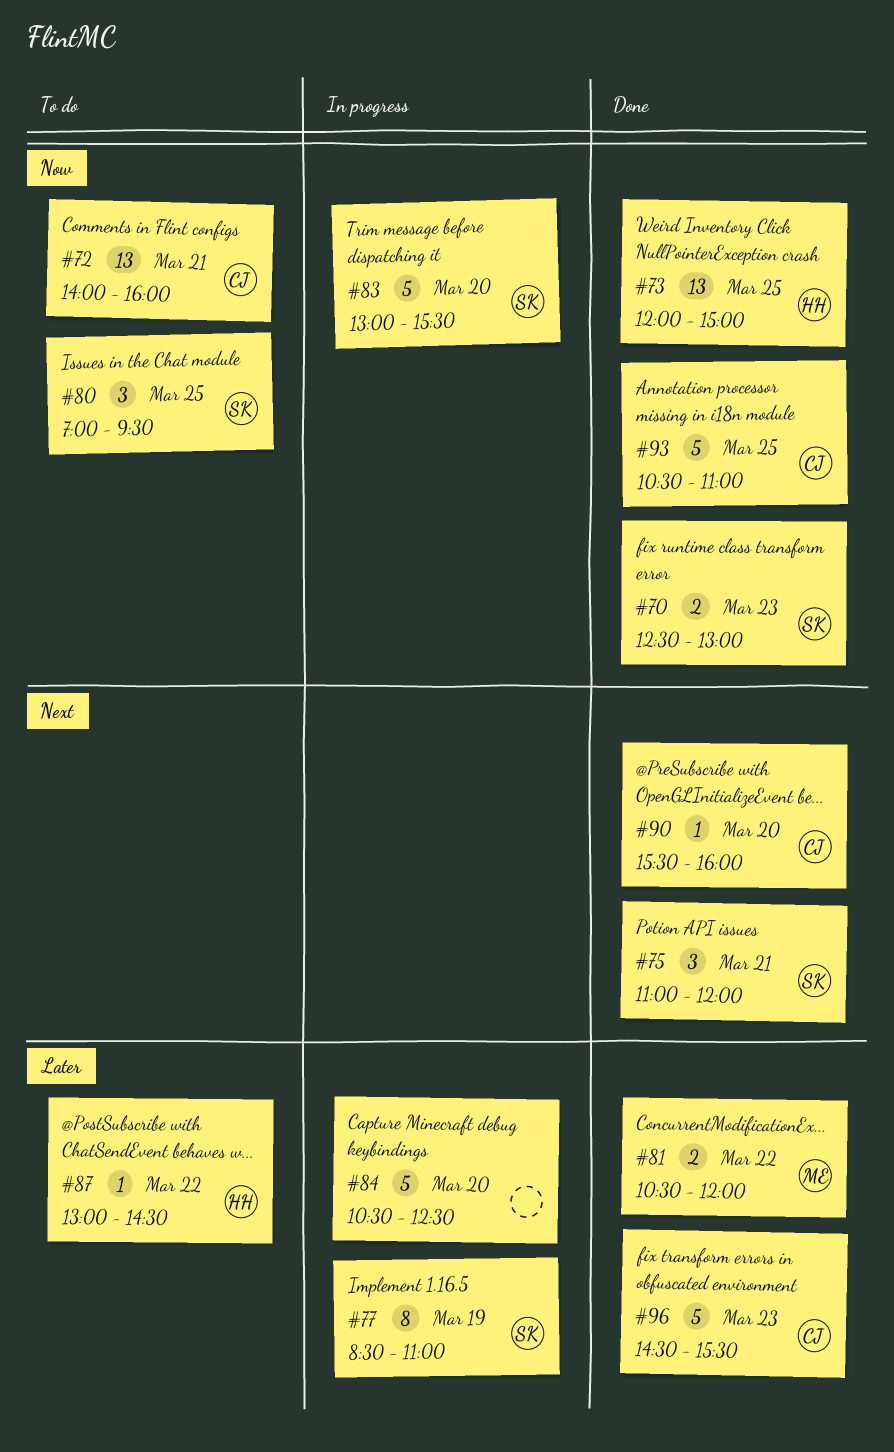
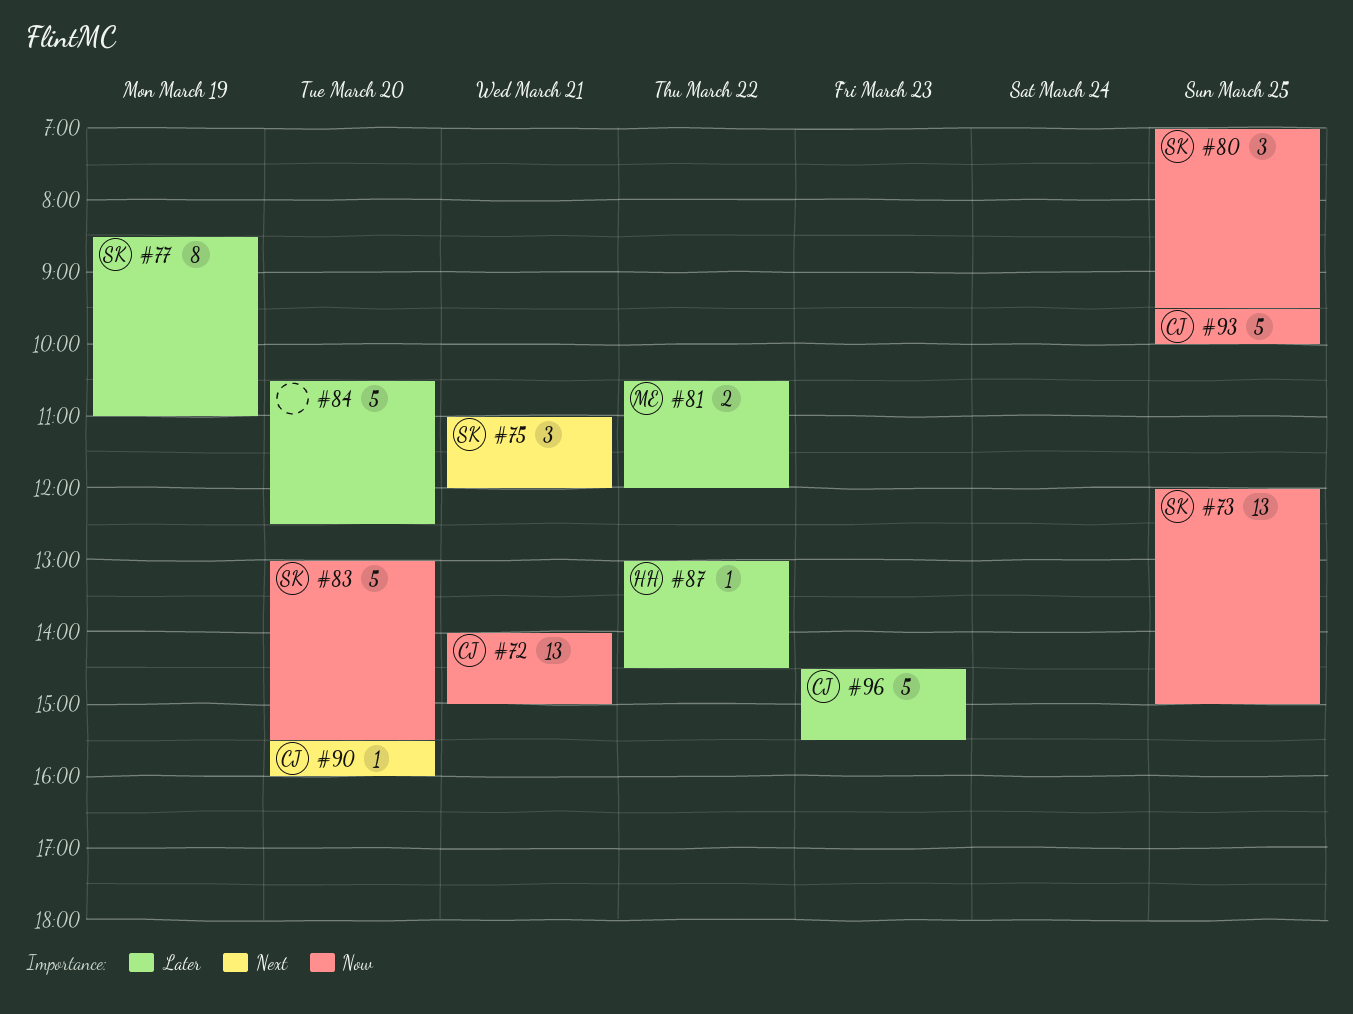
#70: present -> none
#72, ends: 16:00 -> 15:00
#73, owner: HH -> SK
#93, begins: 10:30 -> 09:30
#93, ends: 11:00 -> 10:00

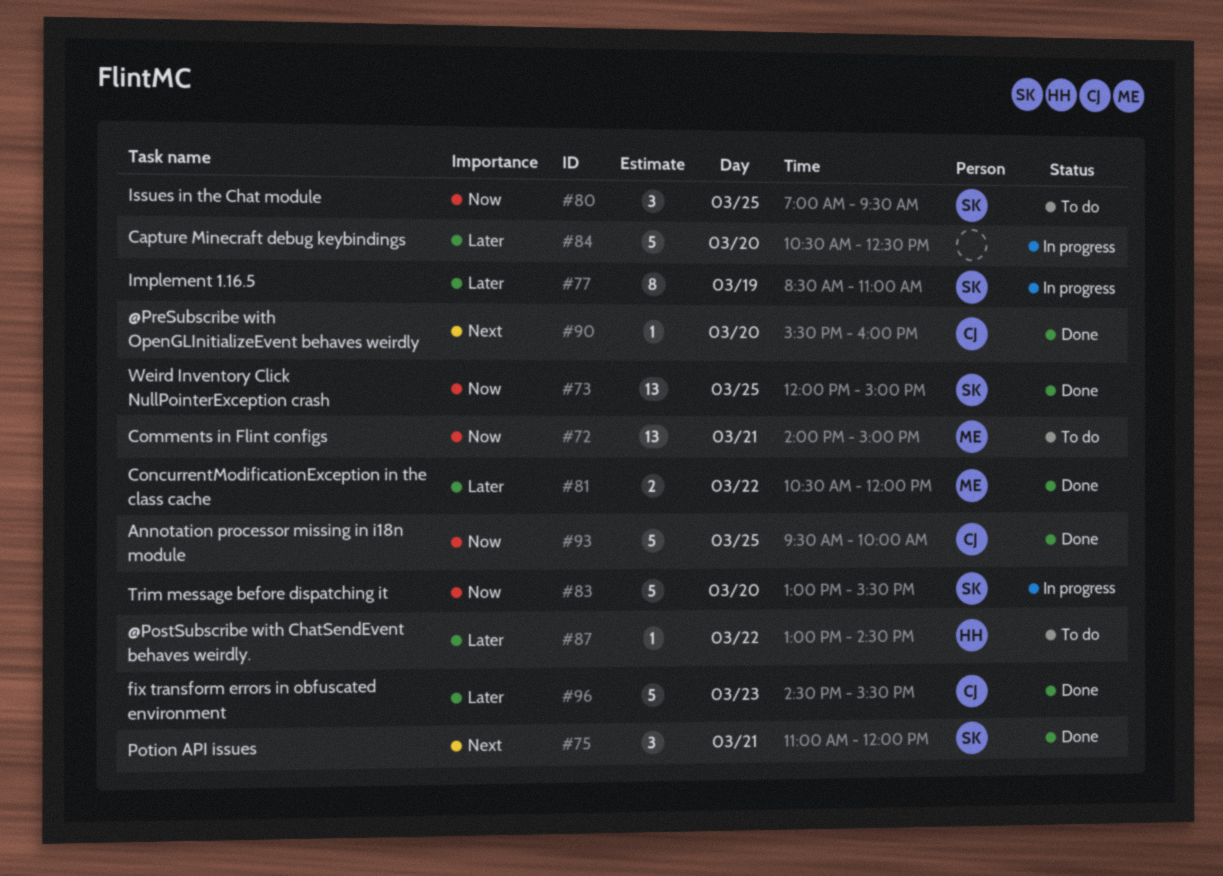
#72, owner: CJ -> ME

